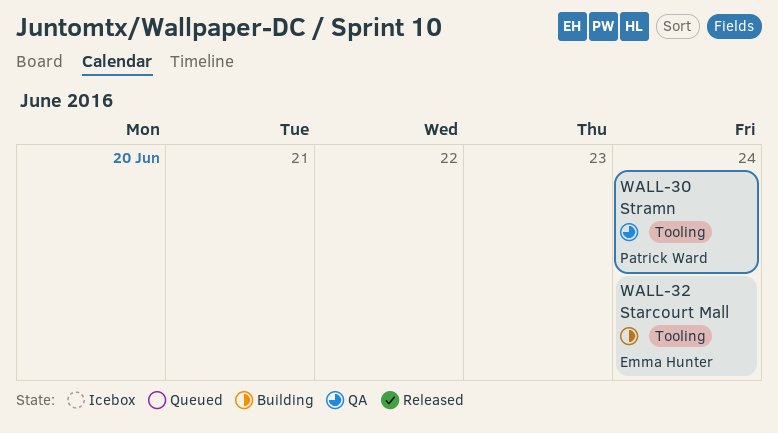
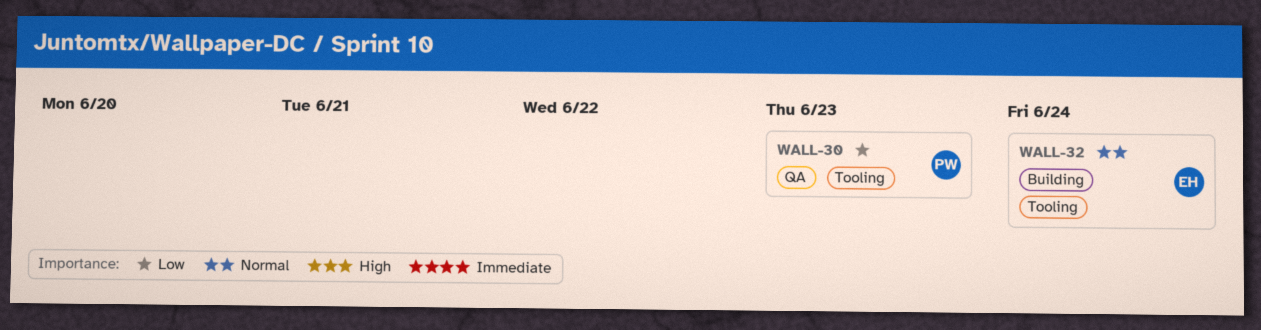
WALL-30, due: Jun 24 -> Jun 23

